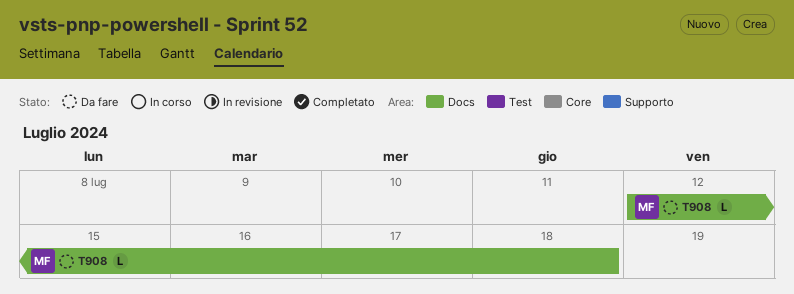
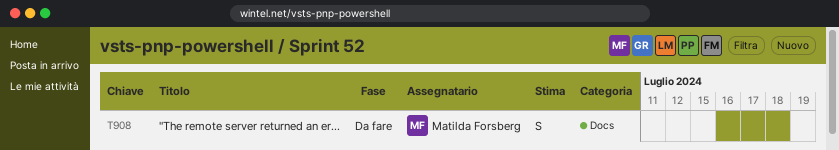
T908, estimate: L -> S
T908, start: Jul 12 -> Jul 16

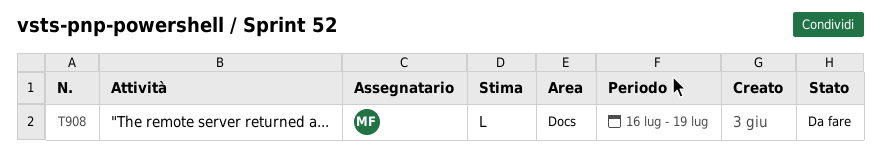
T908, estimate: S -> L
T908, due: Jul 18 -> Jul 19

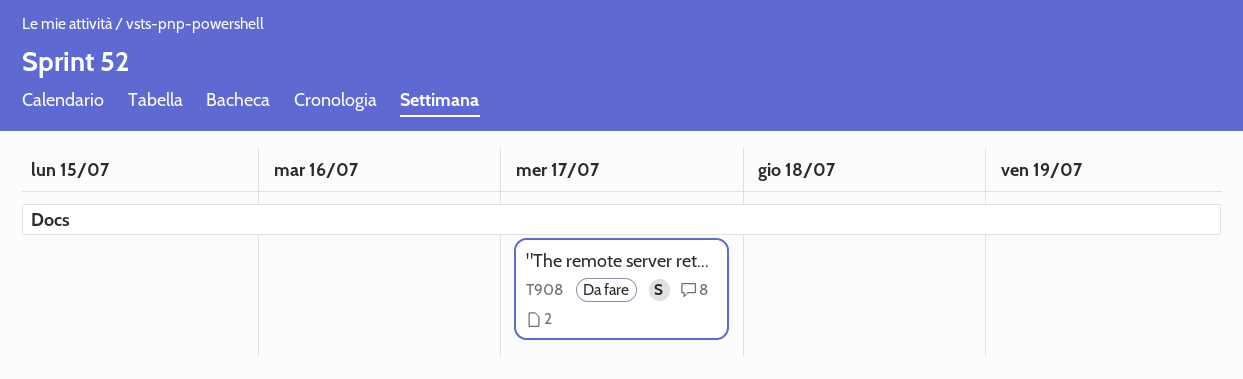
T908, estimate: L -> S
T908, due: Jul 19 -> Jul 17

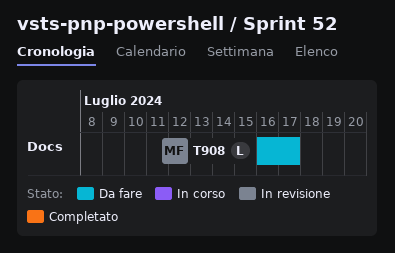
T908, estimate: S -> L

